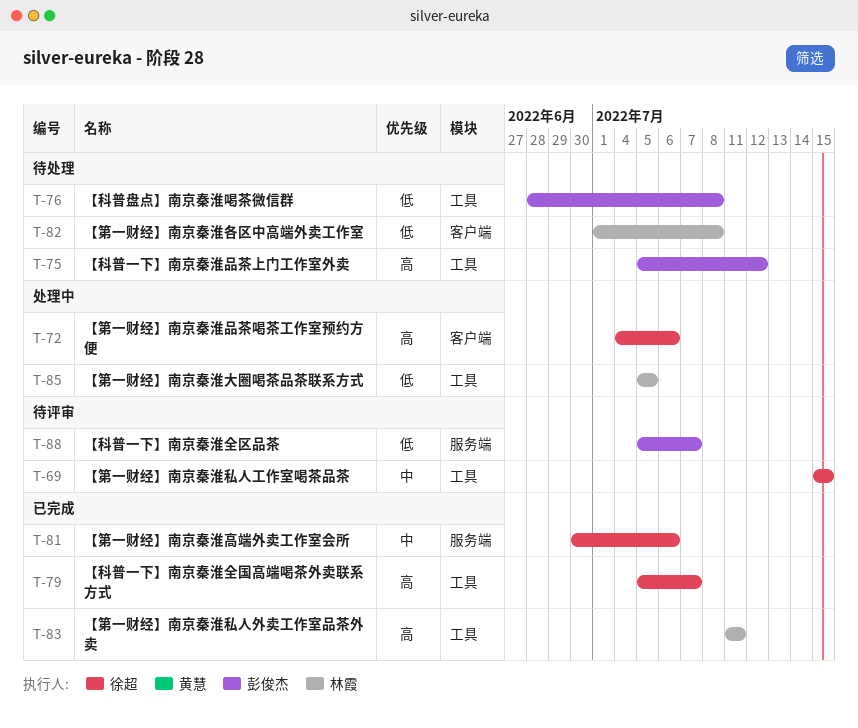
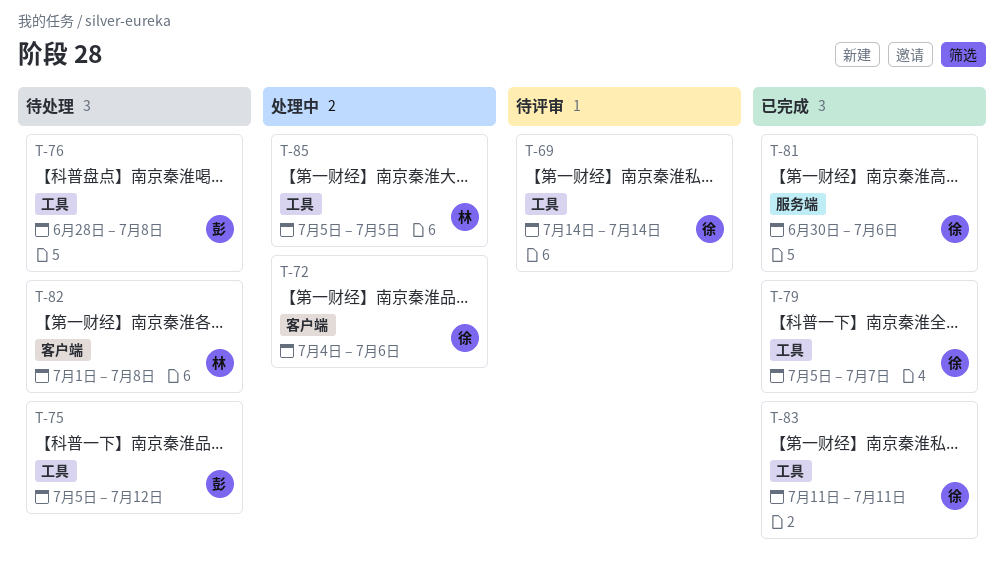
T-69, start: Jul 15 -> Jul 14
T-69, due: Jul 15 -> Jul 14
T-83, owner: 林霞 -> 徐超
T-88: present -> none

